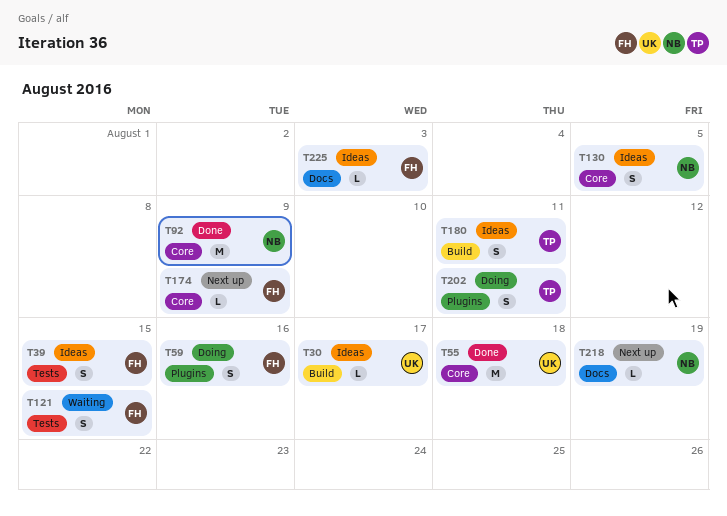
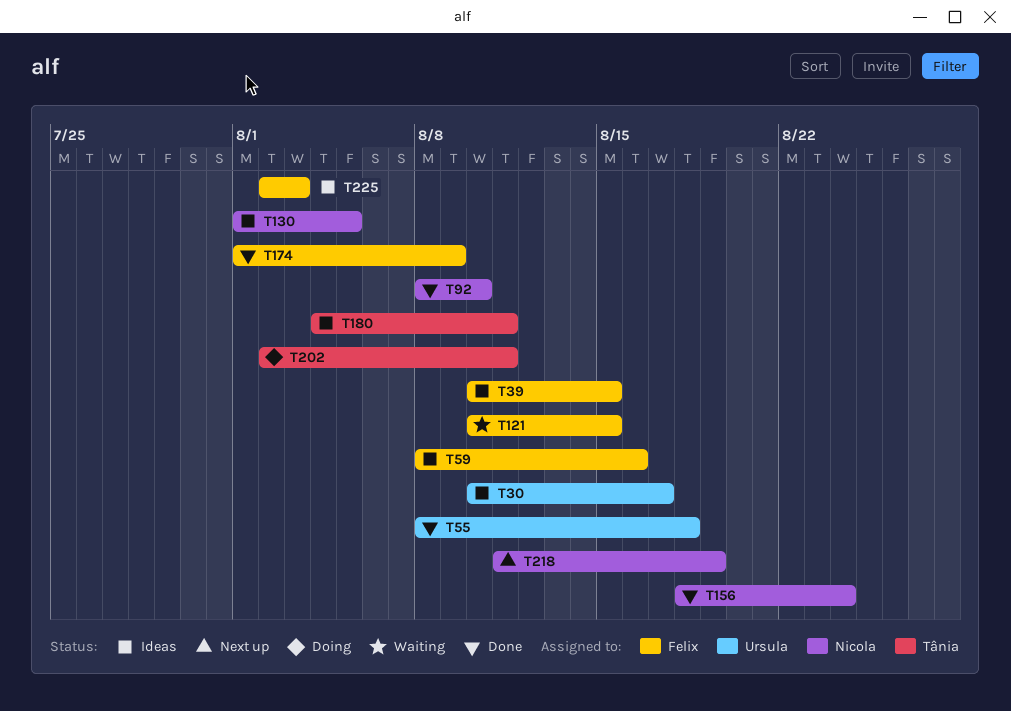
T59, status: Doing -> Ideas
T92, due: Aug 9 -> Aug 10
T156: none -> present
T174, status: Next up -> Done

